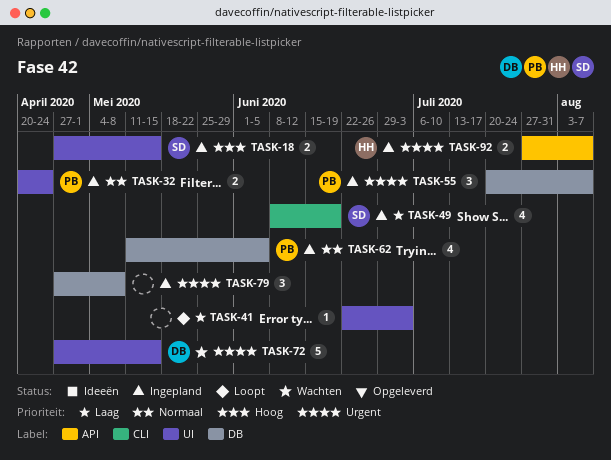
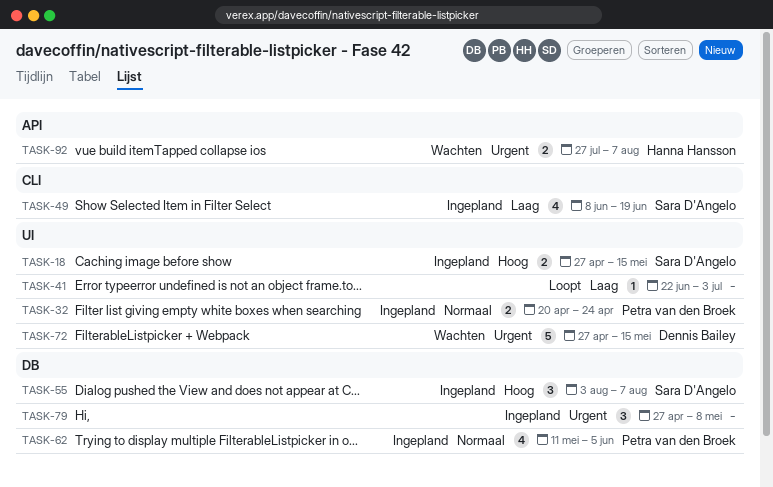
TASK-55, owner: Petra van den Broek -> Sara D'Angelo
TASK-55, priority: Urgent -> Hoog
TASK-55, start: Jul 20 -> Aug 3
TASK-92, status: Ingepland -> Wachten

